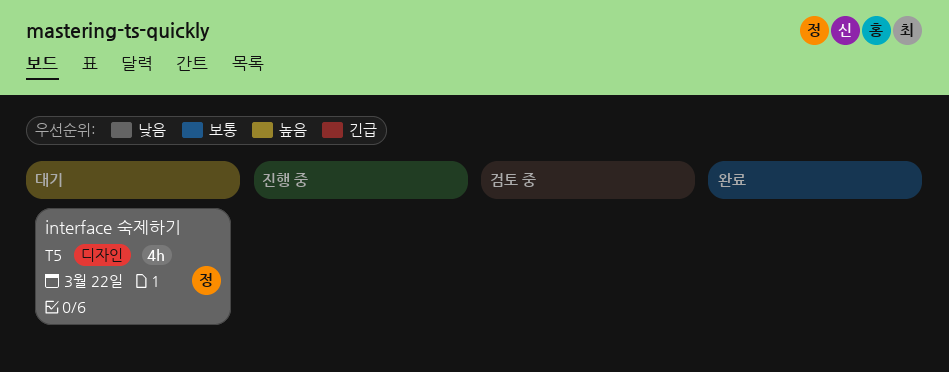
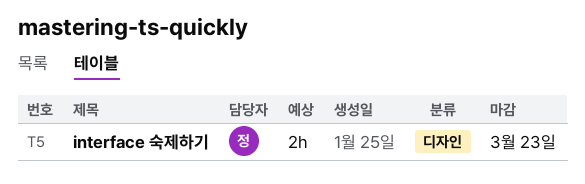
T5, estimate: 4h -> 2h
T5, due: Mar 22 -> Mar 23

